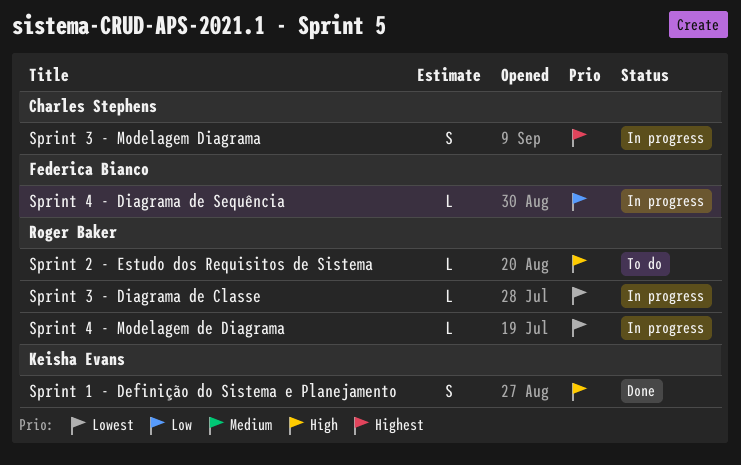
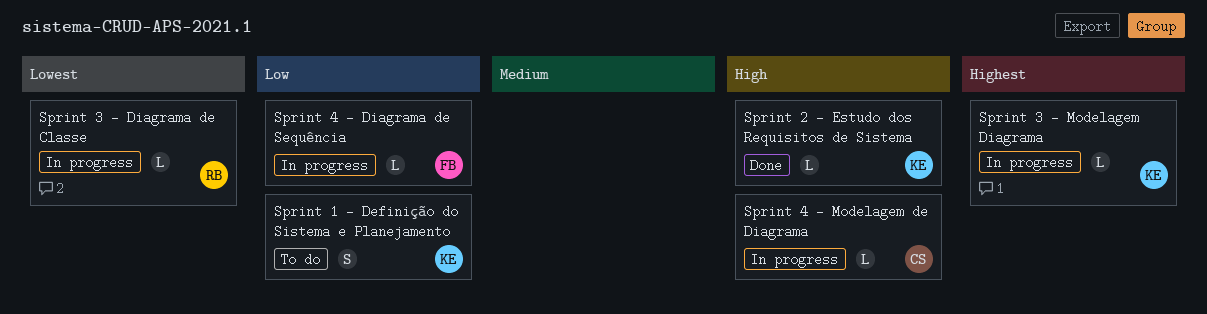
Sprint 1 - Definição do Sistema e Planejamento, status: Done -> To do
Sprint 1 - Definição do Sistema e Planejamento, priority: High -> Low
Sprint 2 - Estudo dos Requisitos de Sistema, status: To do -> Done
Sprint 2 - Estudo dos Requisitos de Sistema, owner: Roger Baker -> Keisha Evans
Sprint 3 - Modelagem Diagrama, owner: Charles Stephens -> Keisha Evans
Sprint 3 - Modelagem Diagrama, estimate: S -> L
Sprint 4 - Modelagem de Diagrama, owner: Roger Baker -> Charles Stephens
Sprint 4 - Modelagem de Diagrama, priority: Lowest -> High

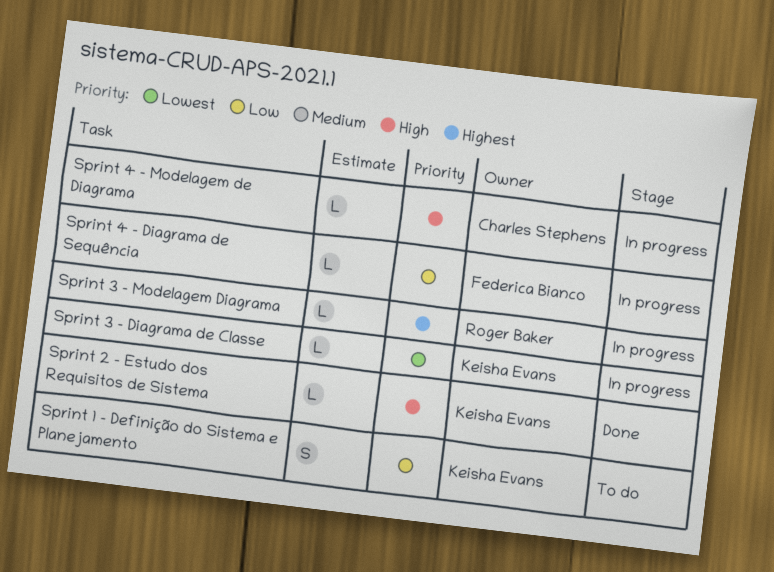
Sprint 3 - Diagrama de Classe, owner: Roger Baker -> Keisha Evans
Sprint 3 - Modelagem Diagrama, owner: Keisha Evans -> Roger Baker

